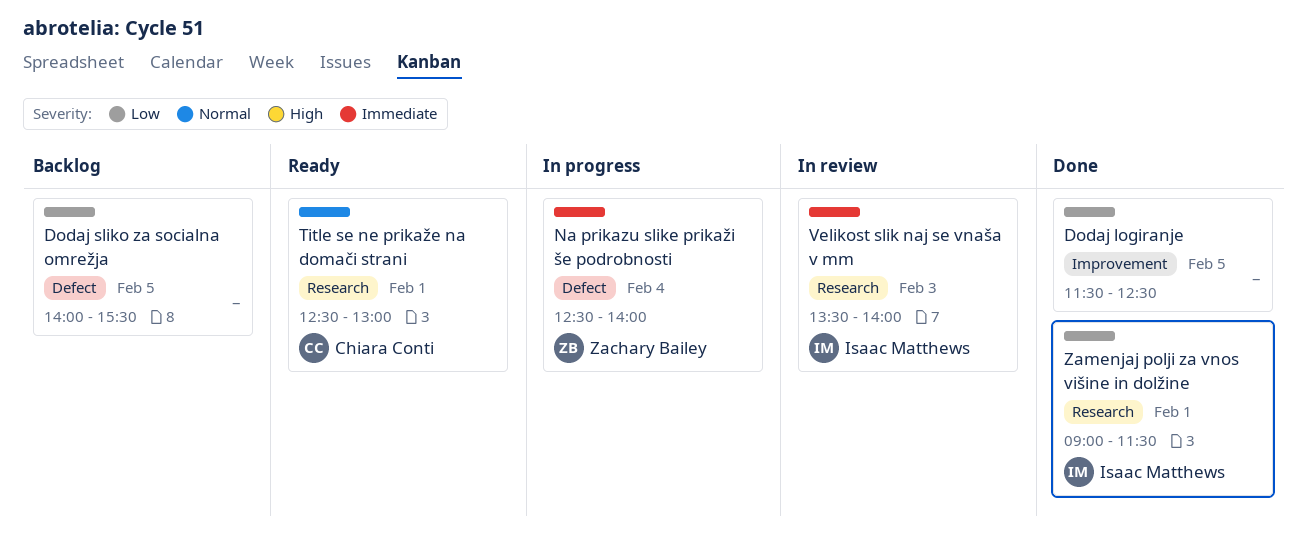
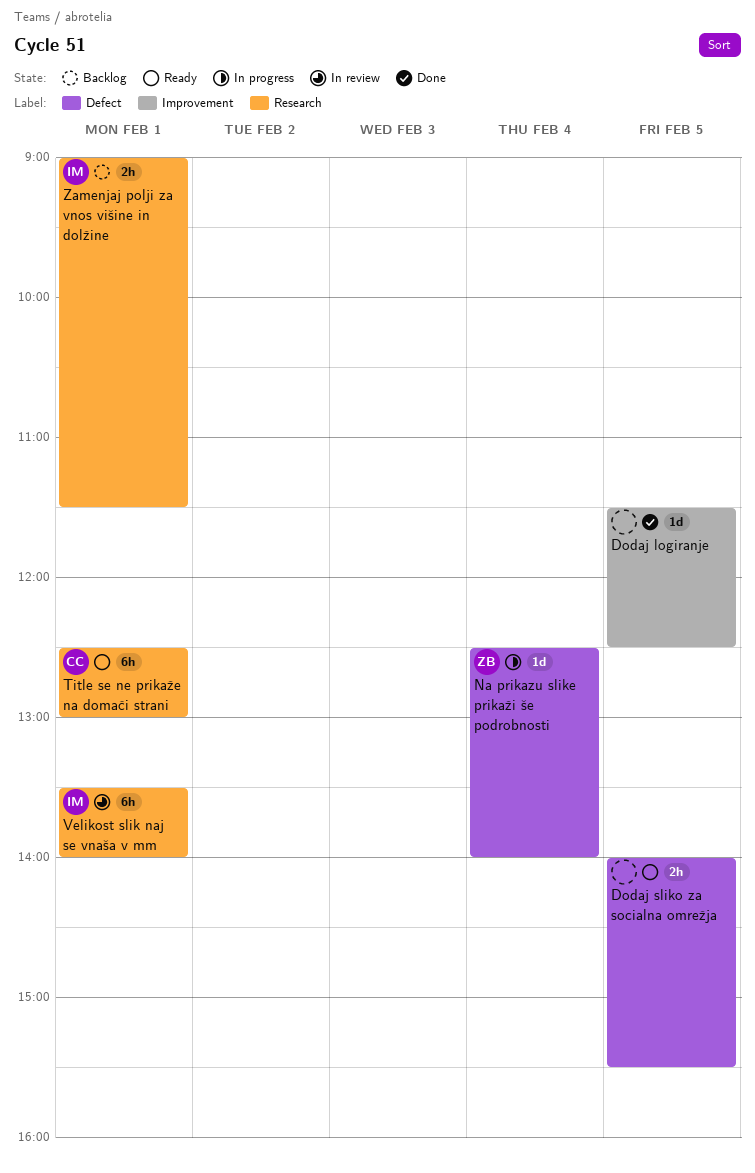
Dodaj sliko za socialna omrežja, status: Backlog -> Ready
Velikost slik naj se vnaša v mm, day: Feb 3 -> Feb 1
Zamenjaj polji za vnos višine in dolžine, status: Done -> Backlog

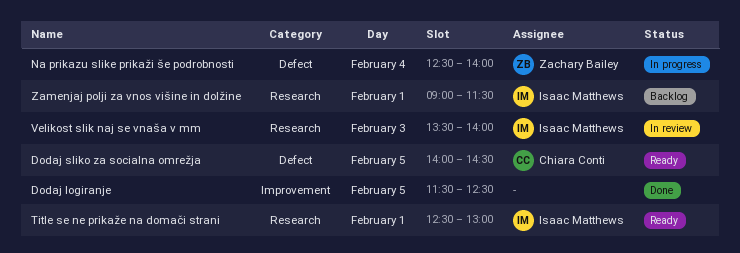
Dodaj sliko za socialna omrežja, owner: none -> Chiara Conti
Dodaj sliko za socialna omrežja, ends: 15:30 -> 14:30
Title se ne prikaže na domači strani, owner: Chiara Conti -> Isaac Matthews
Velikost slik naj se vnaša v mm, day: Feb 1 -> Feb 3

